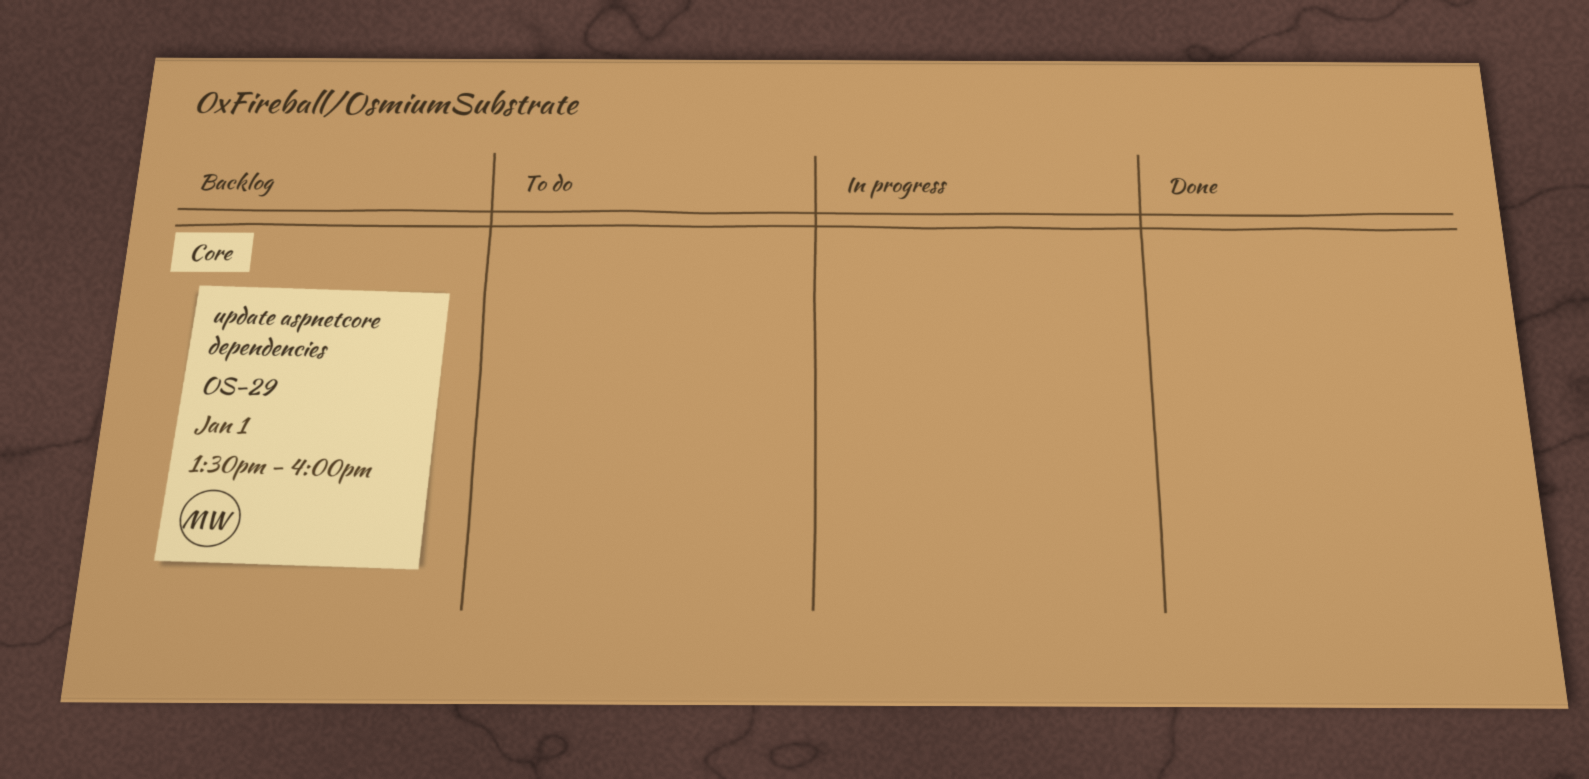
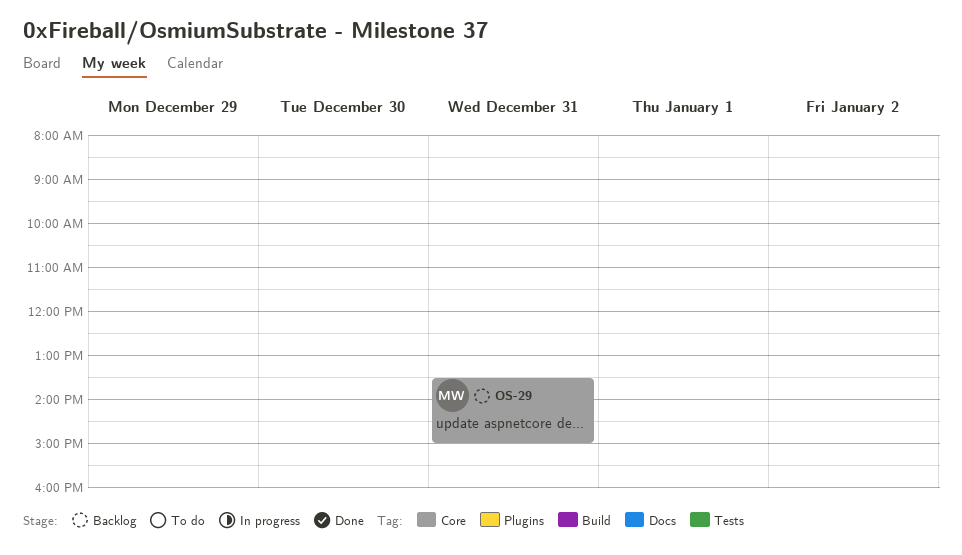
OS-29, day: Jan 1 -> Dec 31
OS-29, ends: 16:00 -> 15:00

